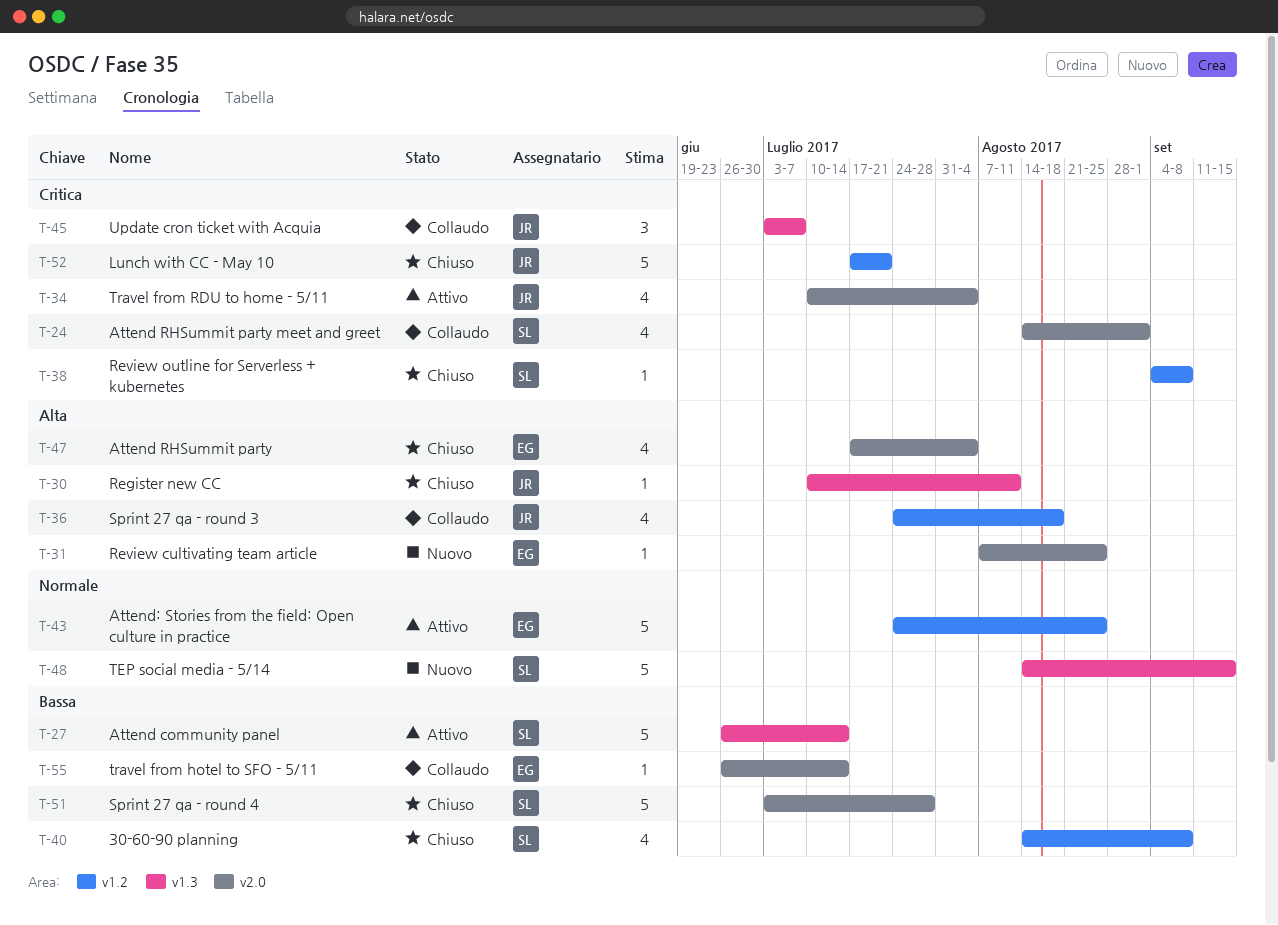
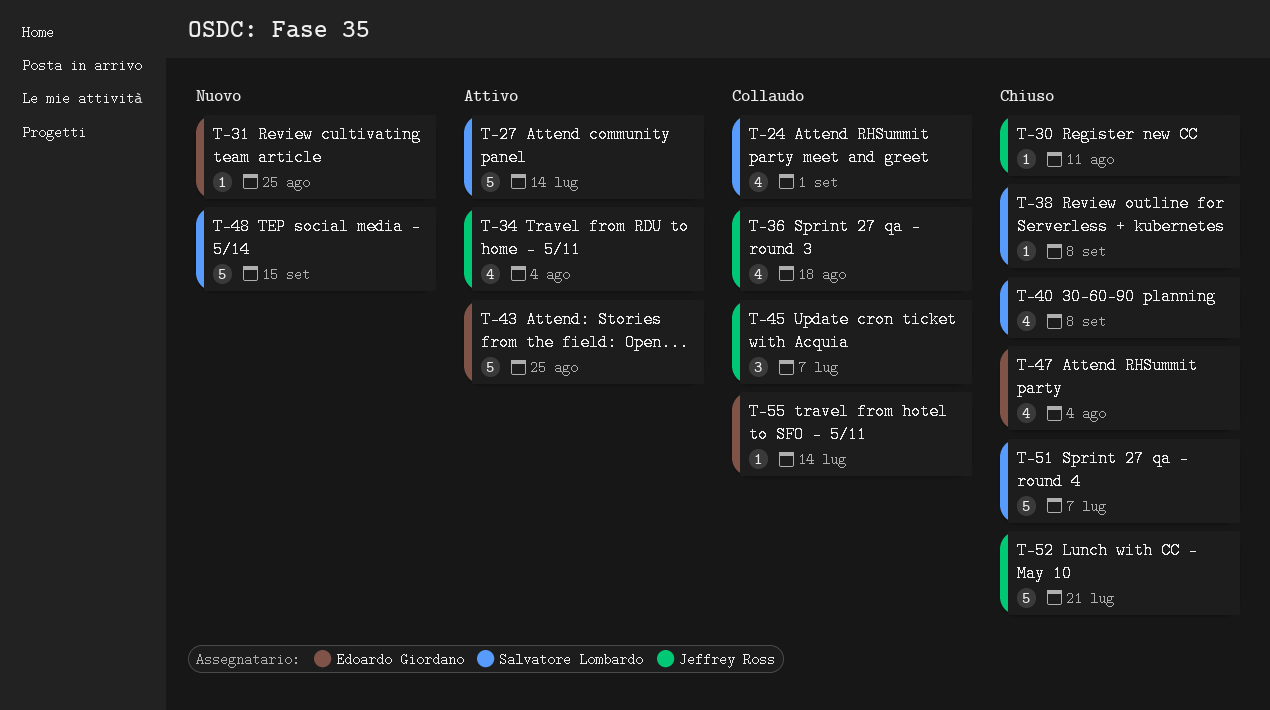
T-51, due: Jul 28 -> Jul 7

